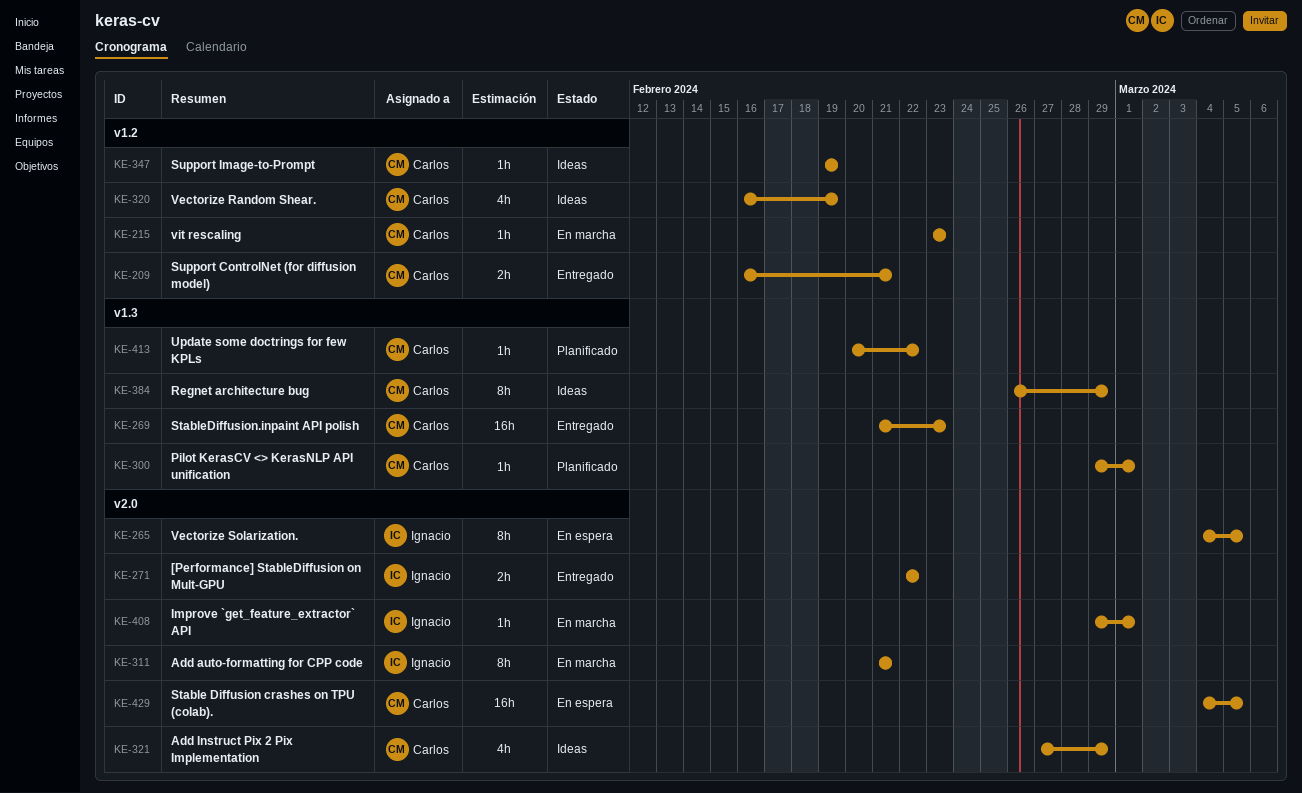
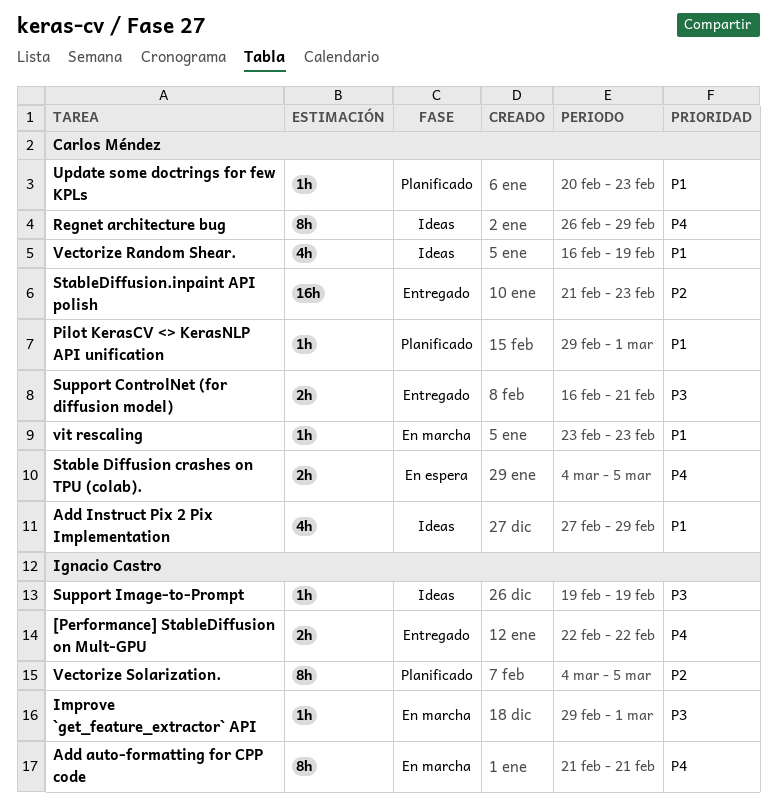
Stable Diffusion crashes on TPU (colab)., estimate: 16h -> 2h
Support Image-to-Prompt, owner: Carlos Méndez -> Ignacio Castro
Update some doctrings for few KPLs, due: Feb 22 -> Feb 23
Vectorize Solarization., status: En espera -> Planificado

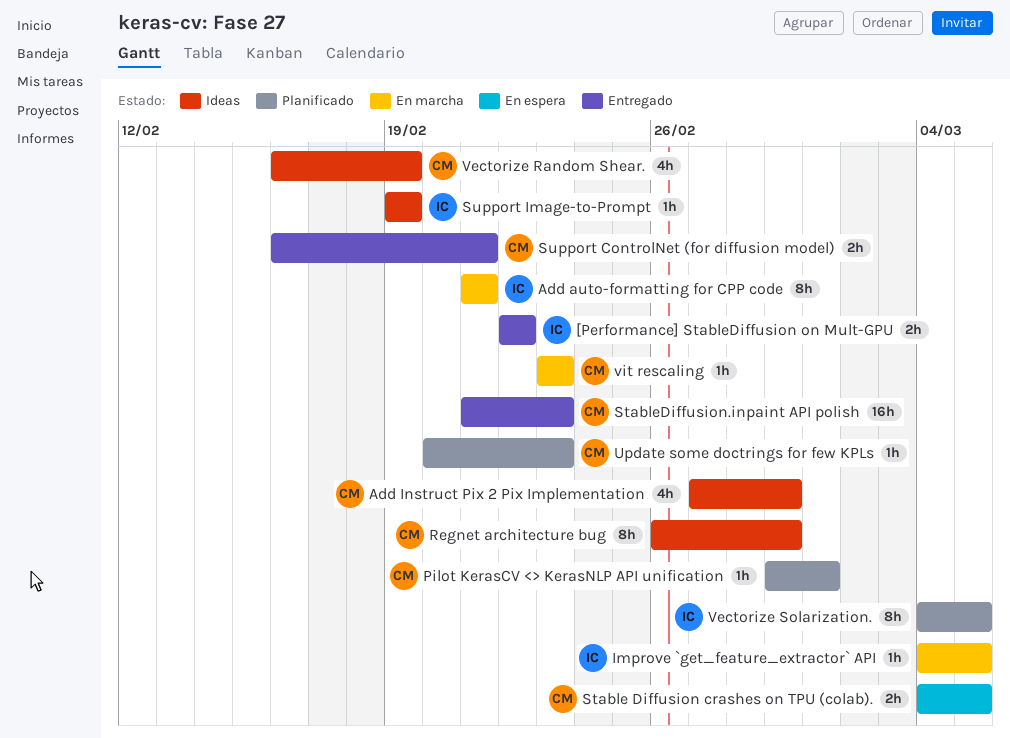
Improve `get_feature_extractor` API, start: Feb 29 -> Mar 4
Improve `get_feature_extractor` API, due: Mar 1 -> Mar 5

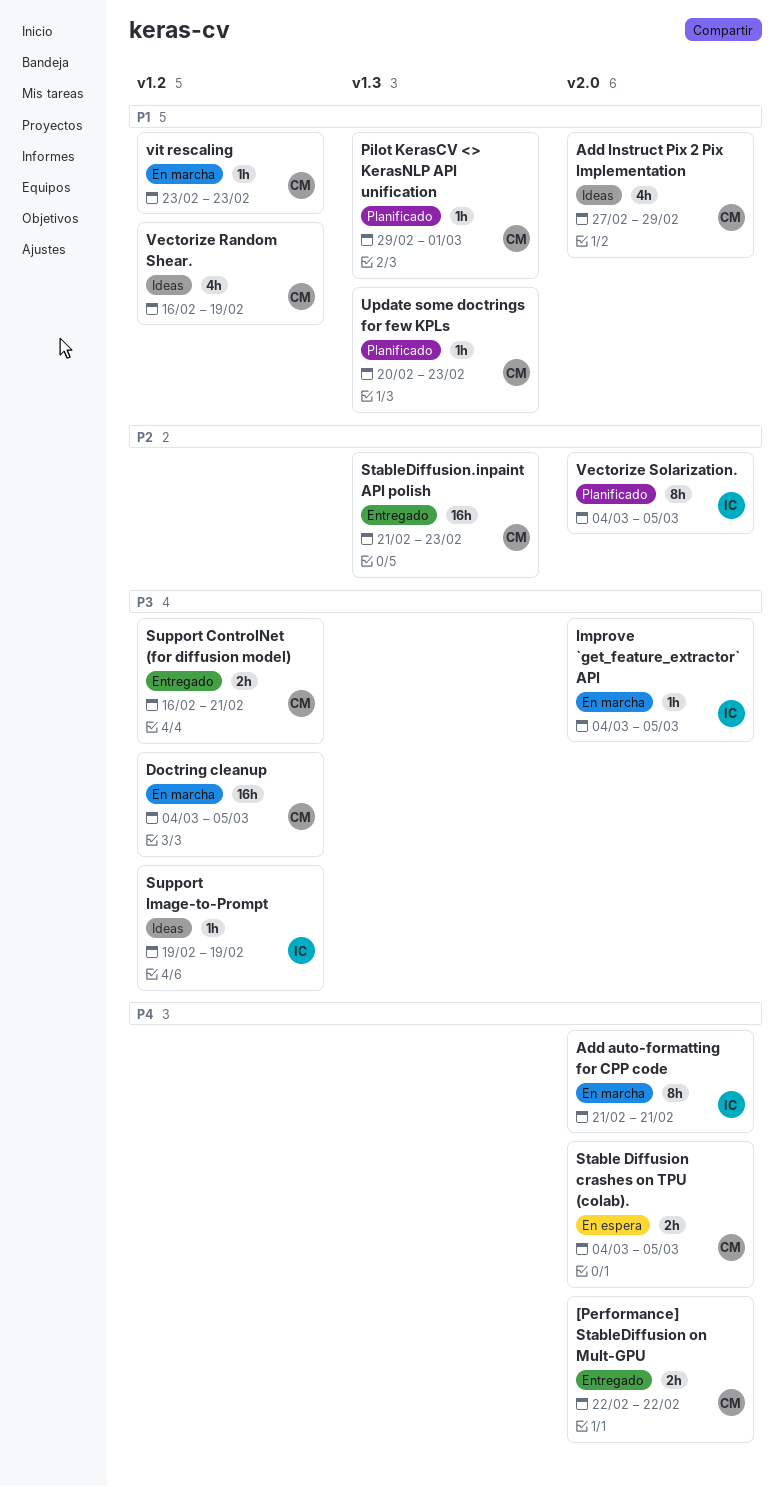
[Performance] StableDiffusion on Mult-GPU, owner: IC -> CM
Doctring cleanup: none -> present
Regnet architecture bug: present -> none

